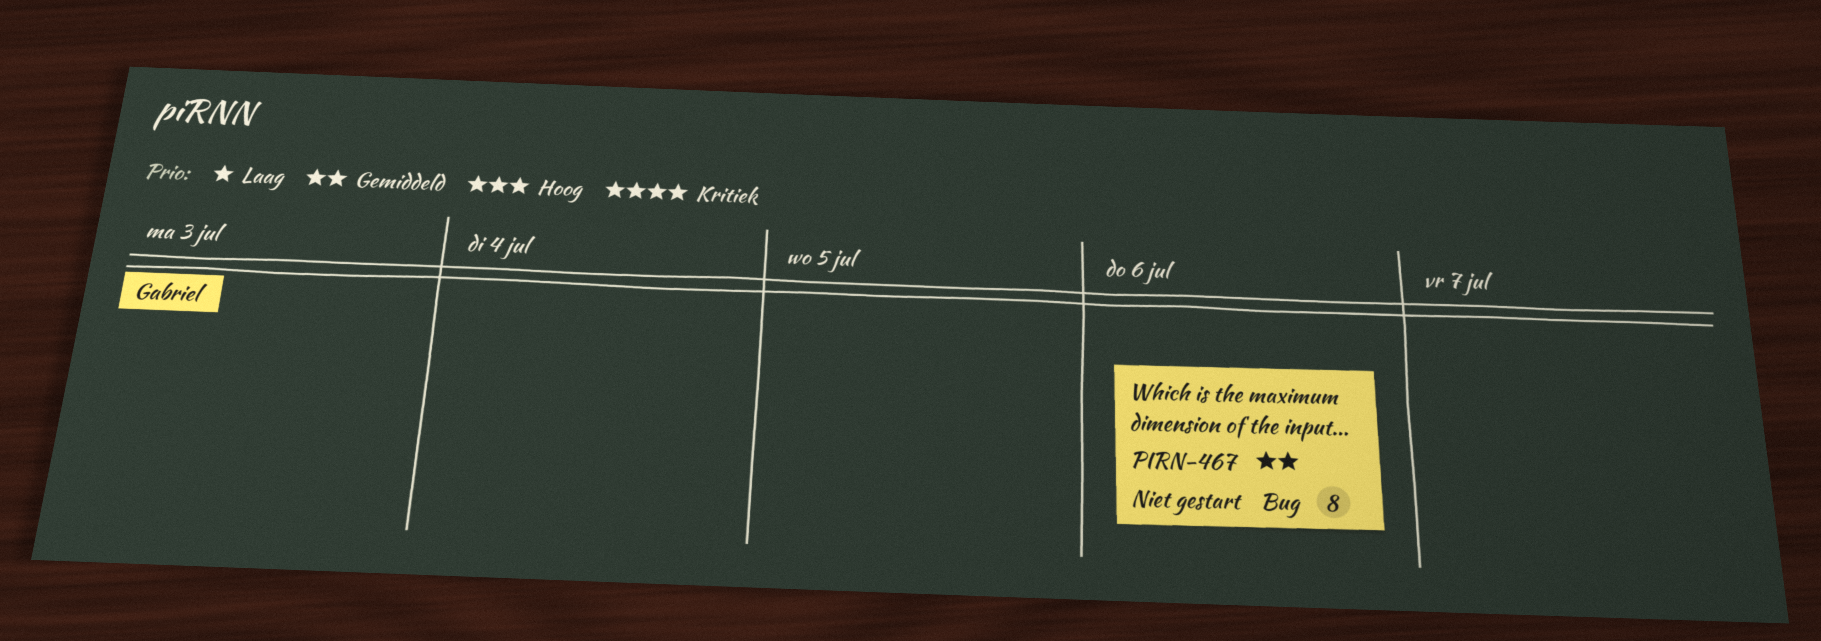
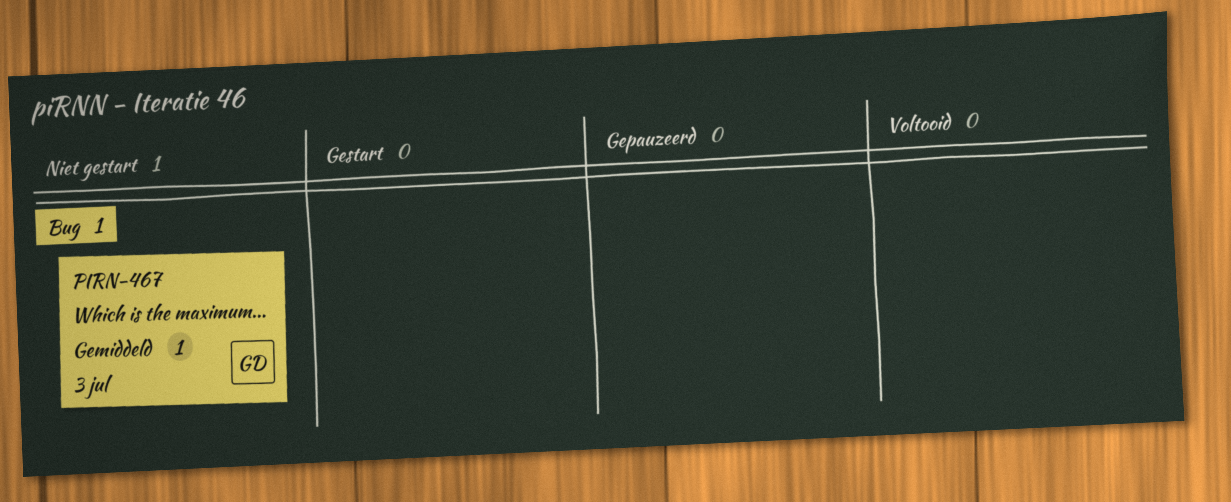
PIRN-467, estimate: 8 -> 1
PIRN-467, due: Jul 6 -> Jul 3

